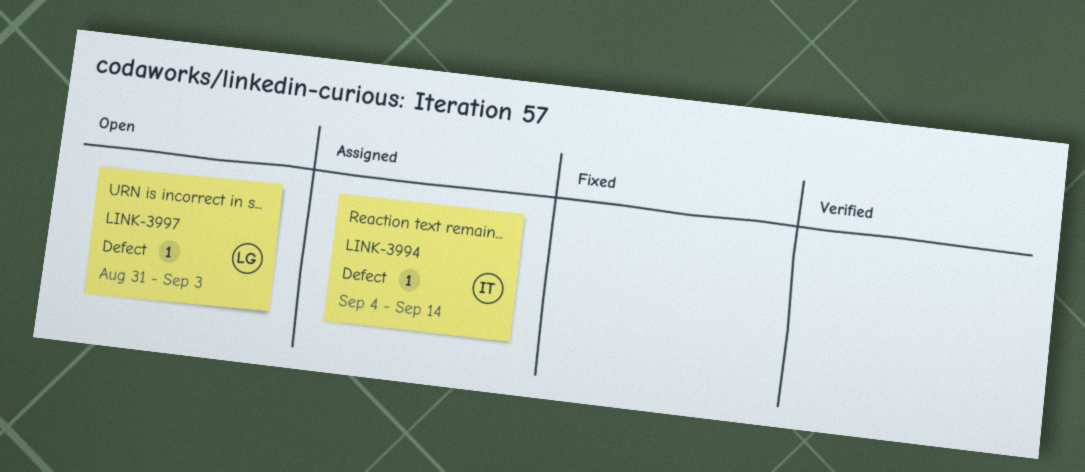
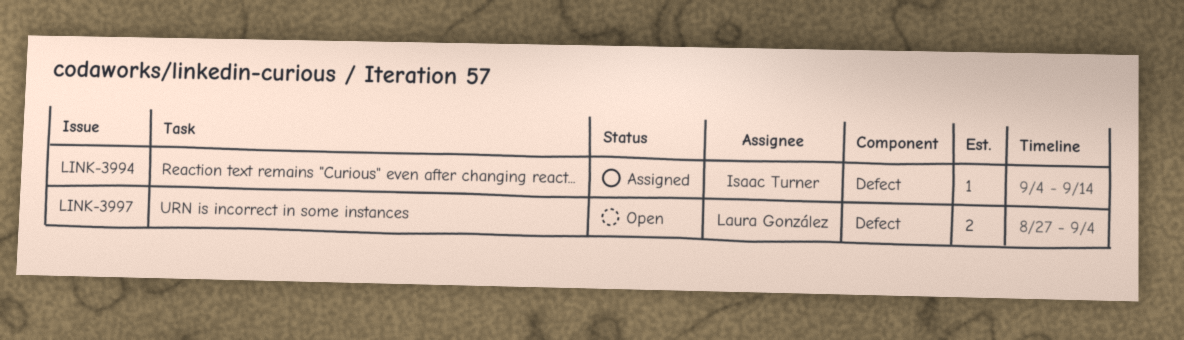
LINK-3997, estimate: 1 -> 2
LINK-3997, start: Aug 31 -> Aug 27
LINK-3997, due: Sep 3 -> Sep 4

